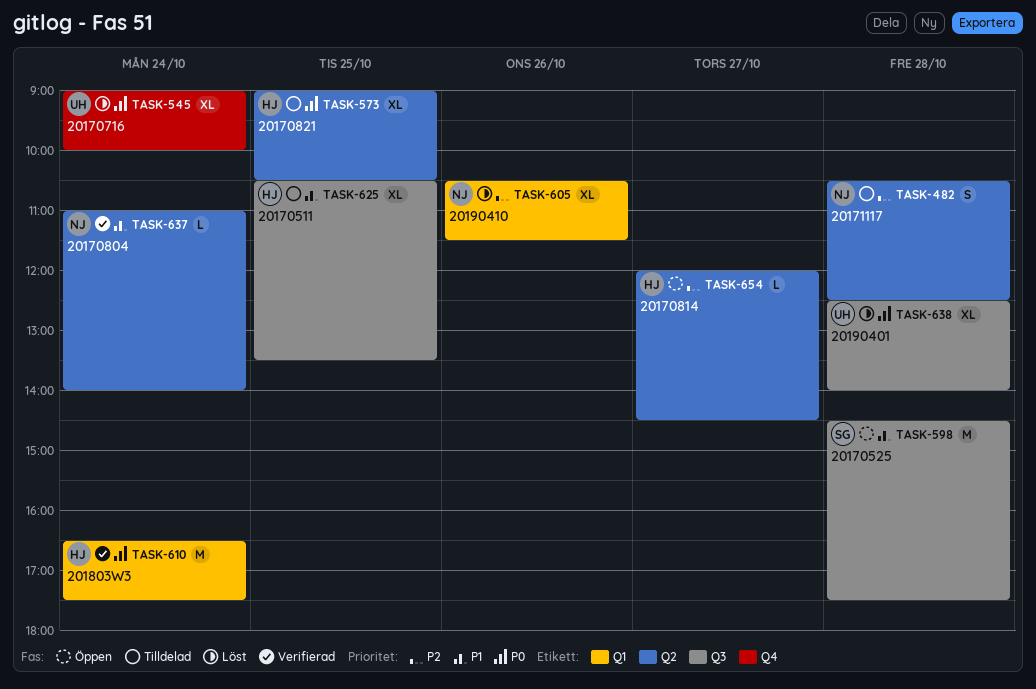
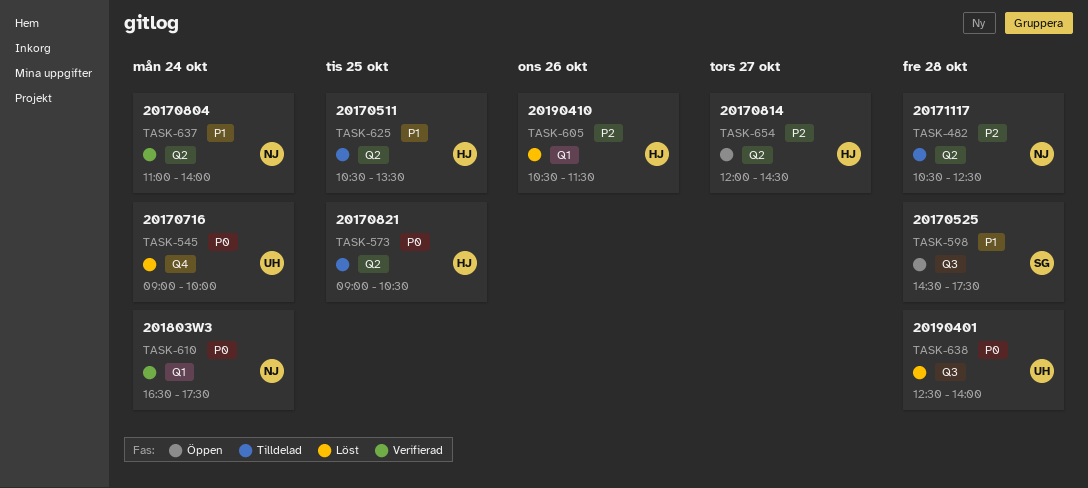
TASK-605, owner: NJ -> HJ
TASK-610, owner: HJ -> NJ
TASK-625, label: Q3 -> Q2

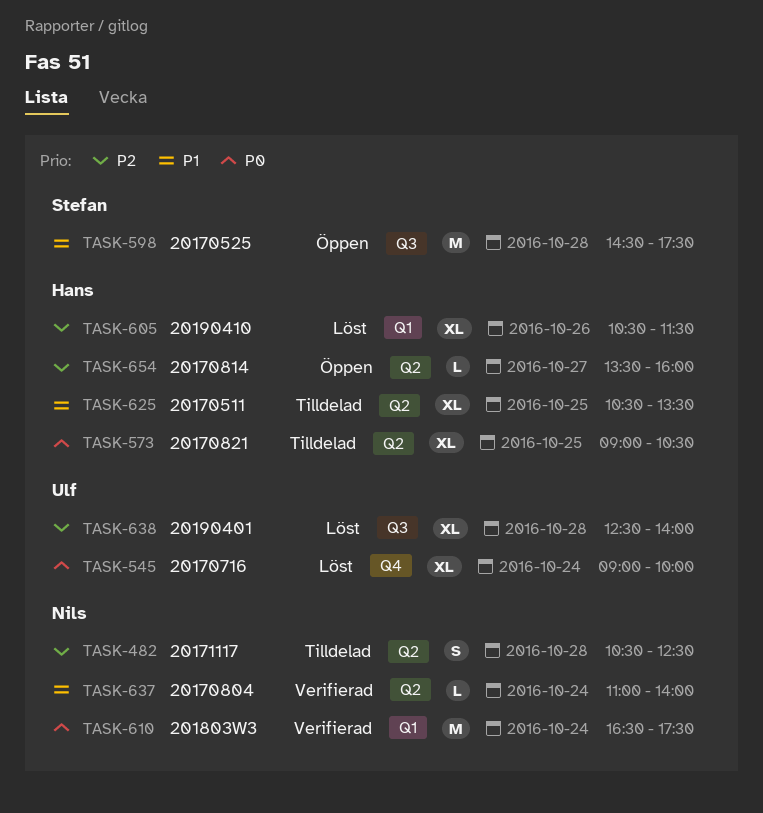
TASK-638, priority: P0 -> P2
TASK-654, begins: 12:00 -> 13:30
TASK-654, ends: 14:30 -> 16:00

